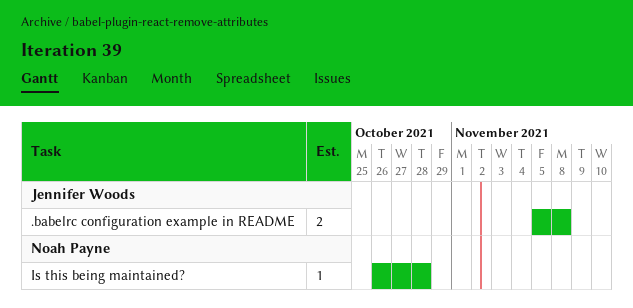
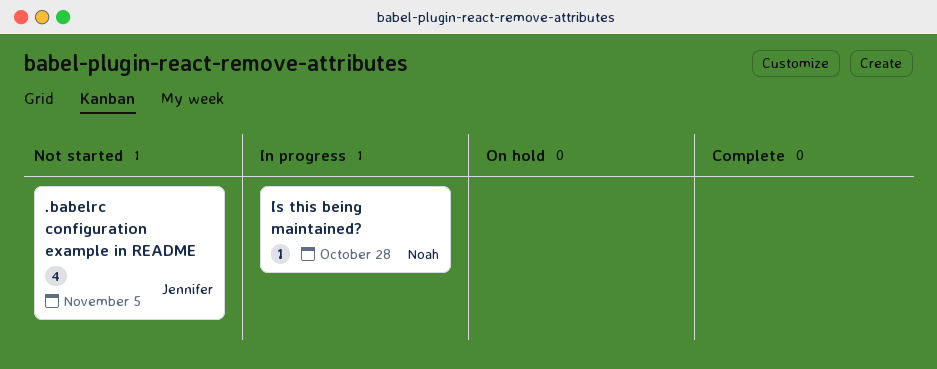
.babelrc configuration example in README, estimate: 2 -> 4
.babelrc configuration example in README, due: Nov 8 -> Nov 5

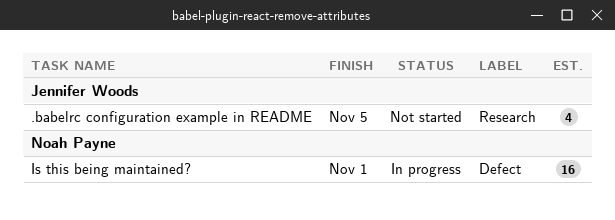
Is this being maintained?, estimate: 1 -> 16
Is this being maintained?, due: Oct 28 -> Nov 1

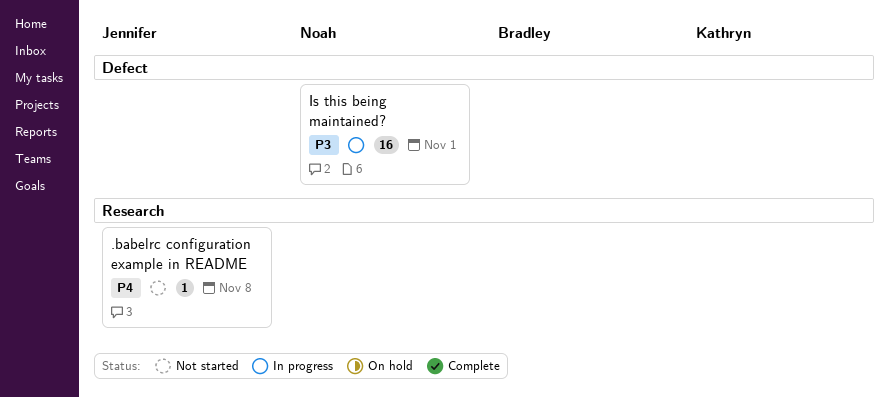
.babelrc configuration example in README, estimate: 4 -> 1
.babelrc configuration example in README, due: Nov 5 -> Nov 8

